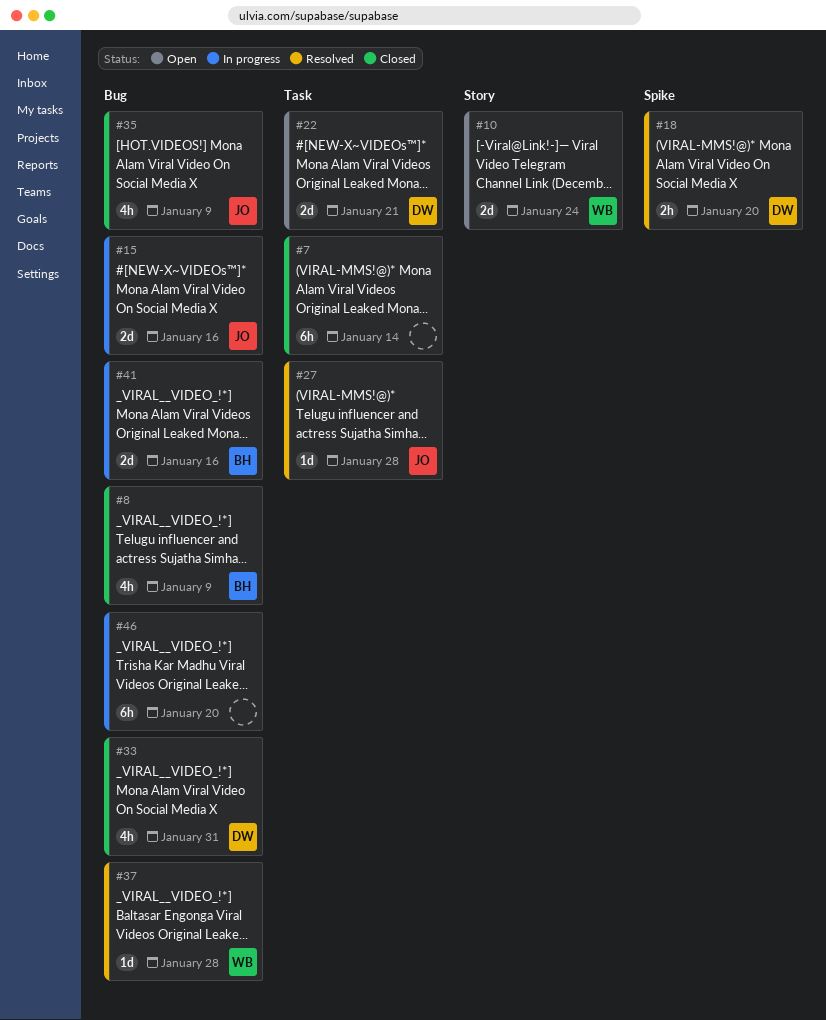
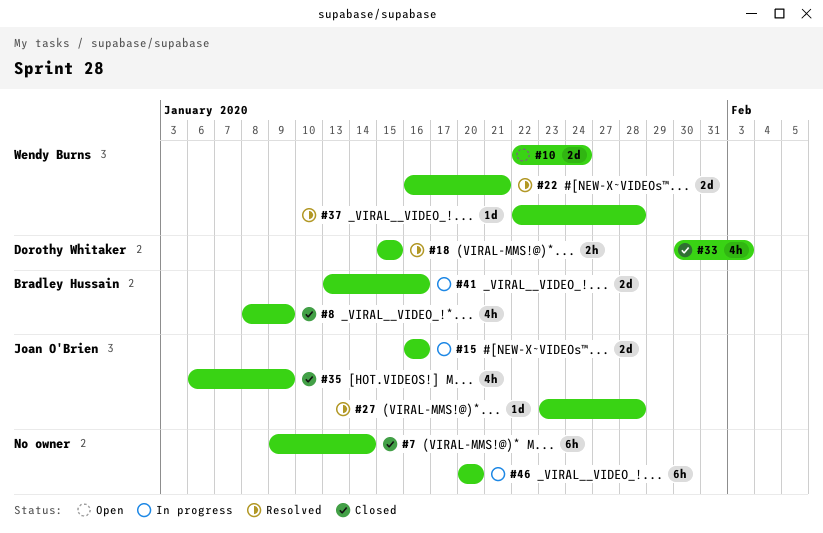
#18, due: Jan 20 -> Jan 15
#22, status: Open -> Resolved
#22, owner: Dorothy Whitaker -> Wendy Burns
#33, due: Jan 31 -> Feb 3

